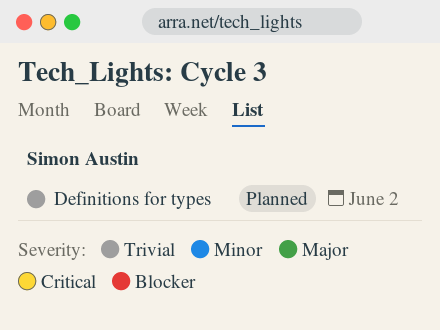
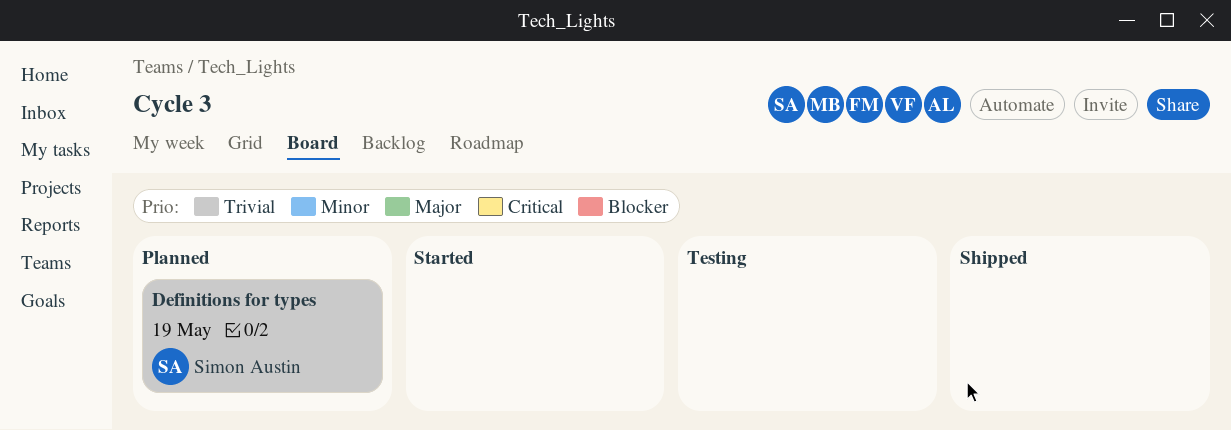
Definitions for types, due: Jun 2 -> May 19

